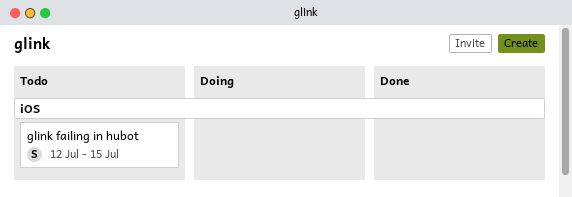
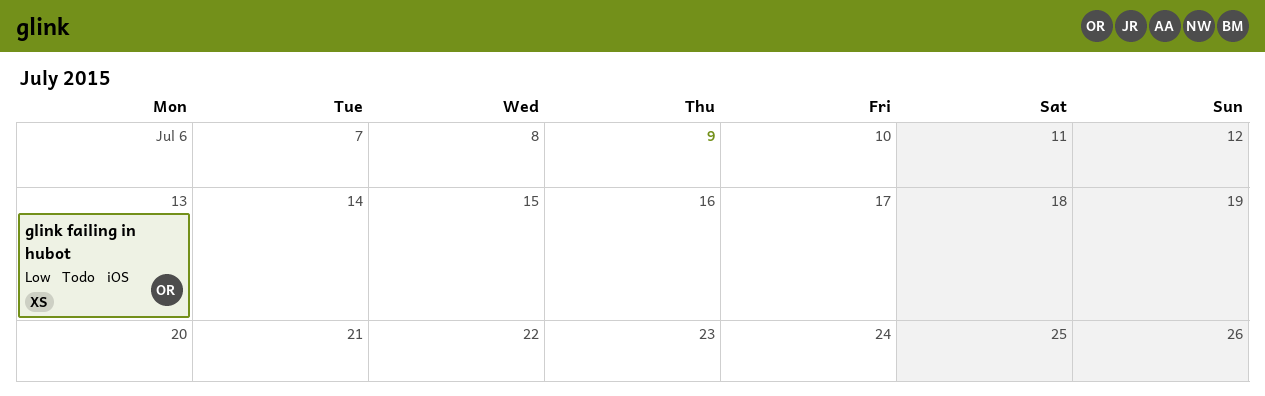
glink failing in hubot, estimate: S -> XS
glink failing in hubot, due: Jul 15 -> Jul 13

